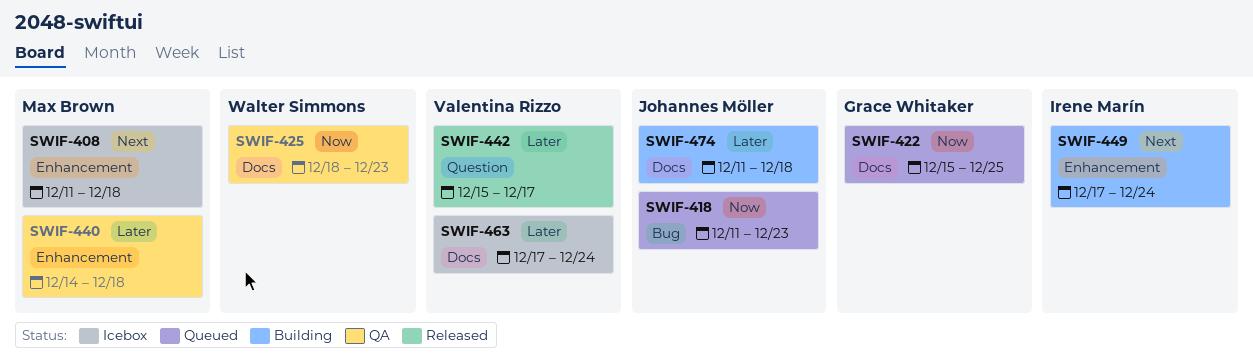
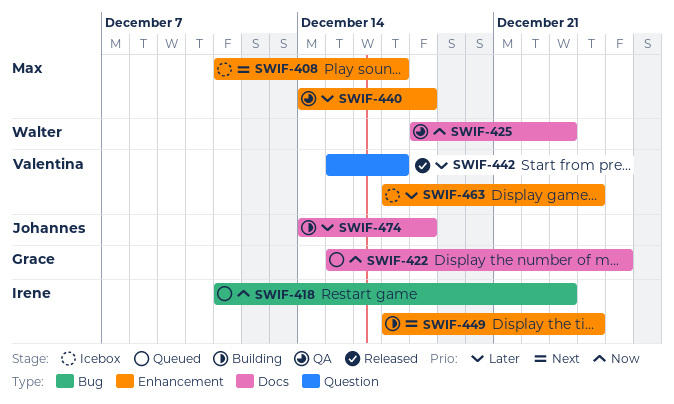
SWIF-408, due: Dec 18 -> Dec 17
SWIF-418, owner: Johannes Möller -> Irene Marín
SWIF-463, label: Docs -> Enhancement
SWIF-474, start: Dec 11 -> Dec 14

